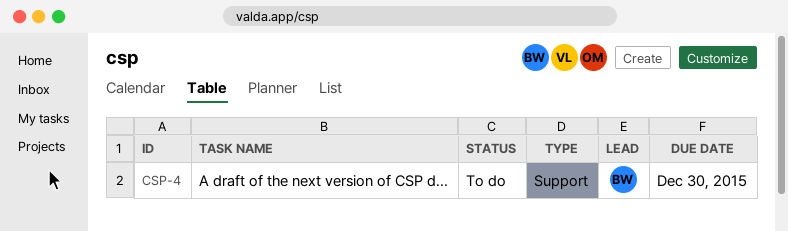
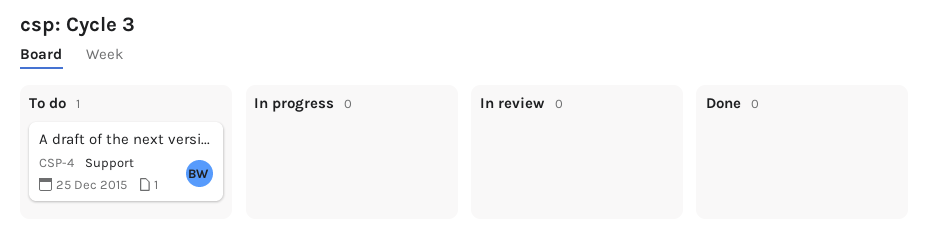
CSP-4, due: Dec 30 -> Dec 25

